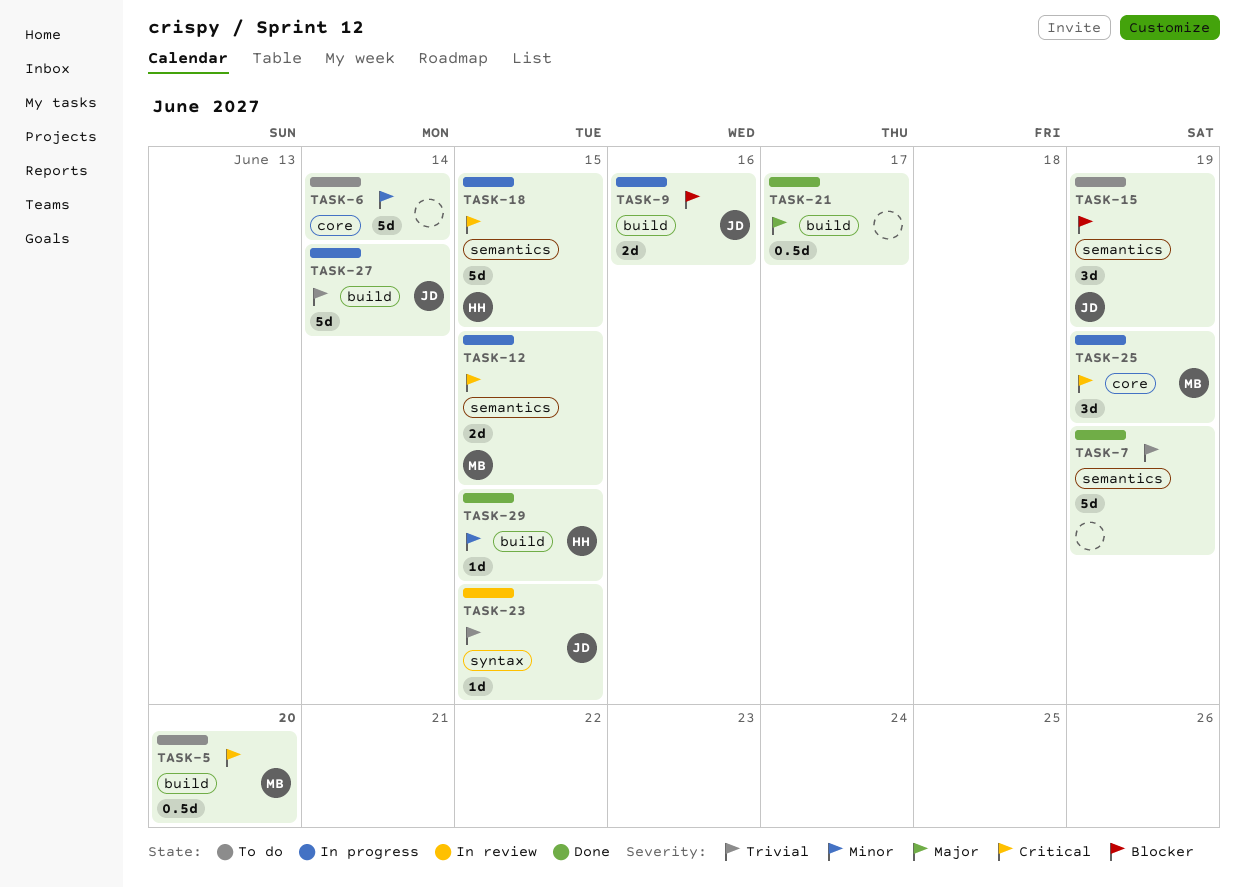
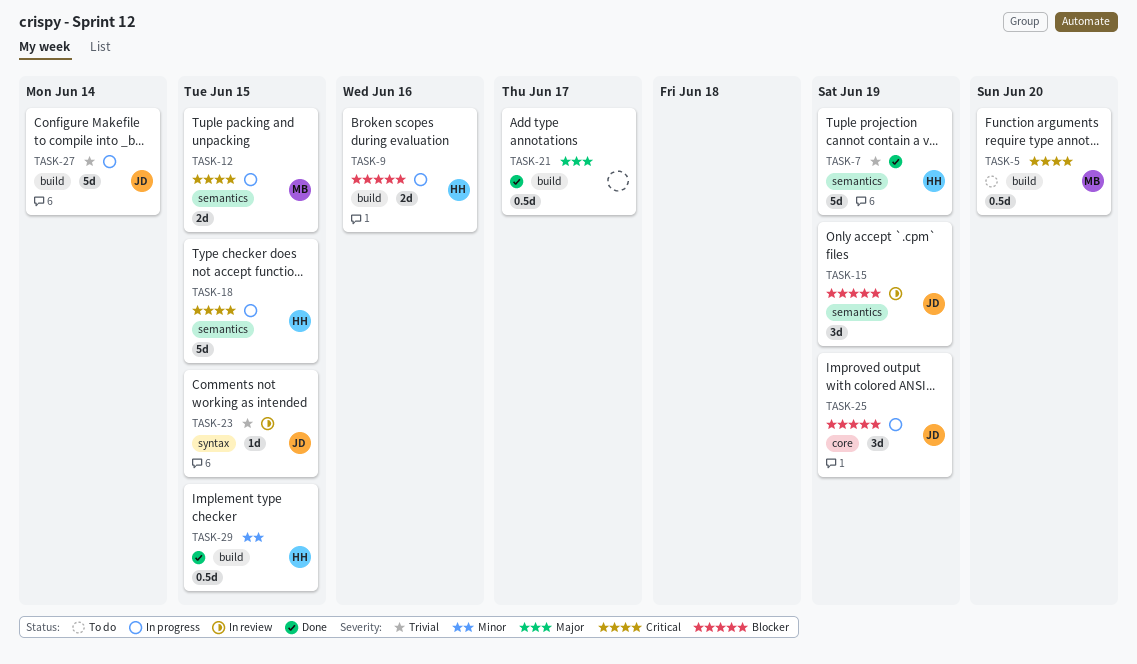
TASK-6: present -> none
TASK-7, owner: none -> HH
TASK-9, owner: JD -> HH
TASK-15, status: To do -> In review
TASK-25, owner: MB -> JD
TASK-25, priority: Critical -> Blocker
TASK-29, estimate: 1d -> 0.5d

